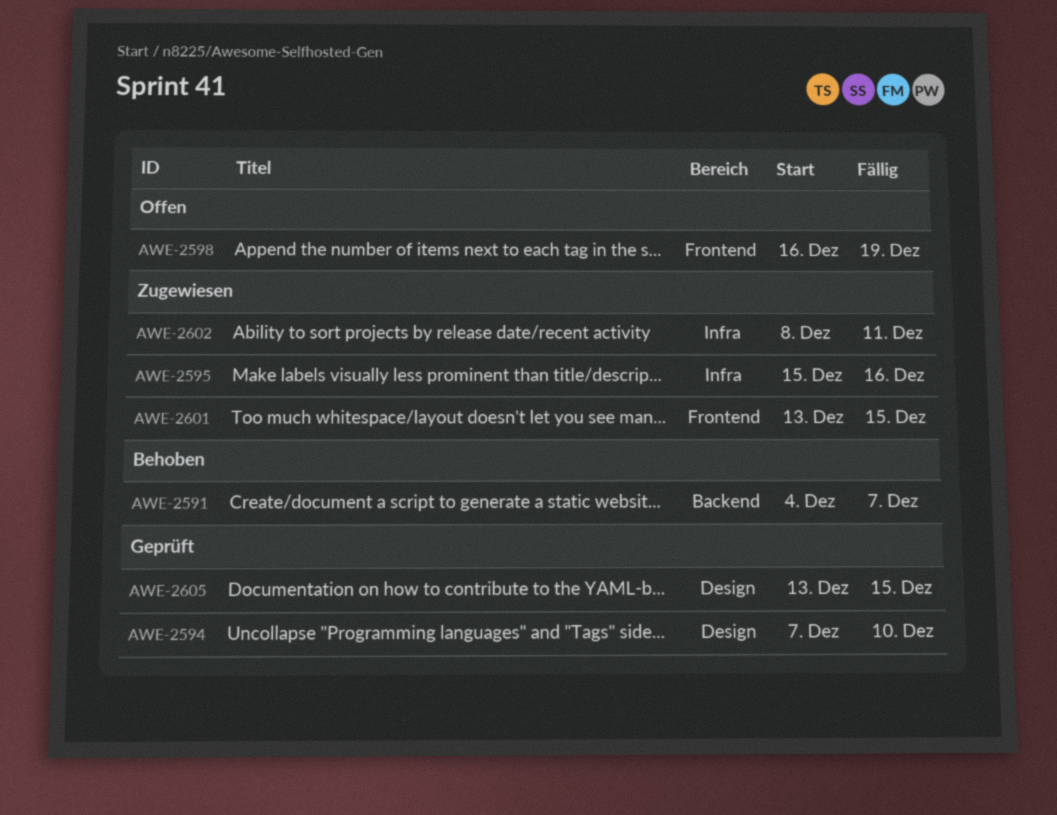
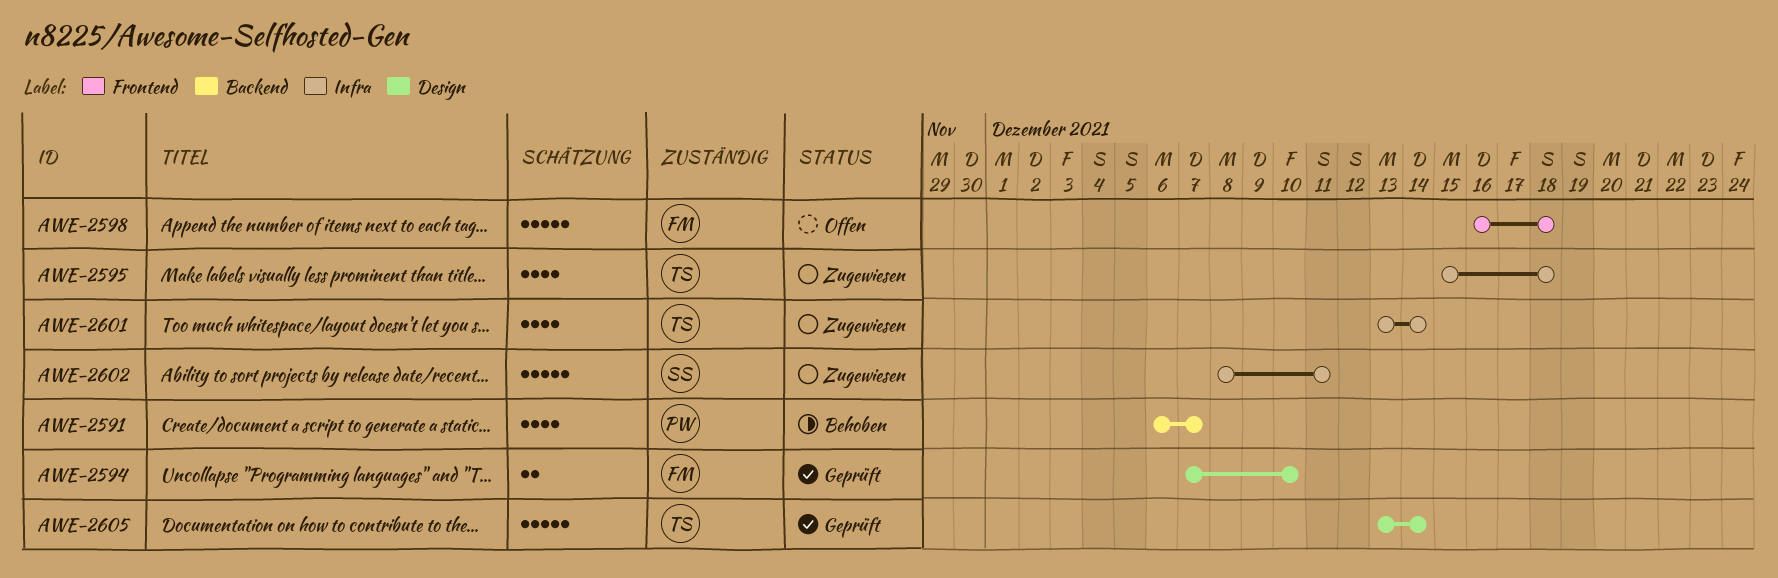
AWE-2591, start: Dec 4 -> Dec 6
AWE-2595, due: Dec 16 -> Dec 18
AWE-2598, due: Dec 19 -> Dec 18
AWE-2601, label: Frontend -> Infra
AWE-2601, due: Dec 15 -> Dec 14
AWE-2605, due: Dec 15 -> Dec 14

